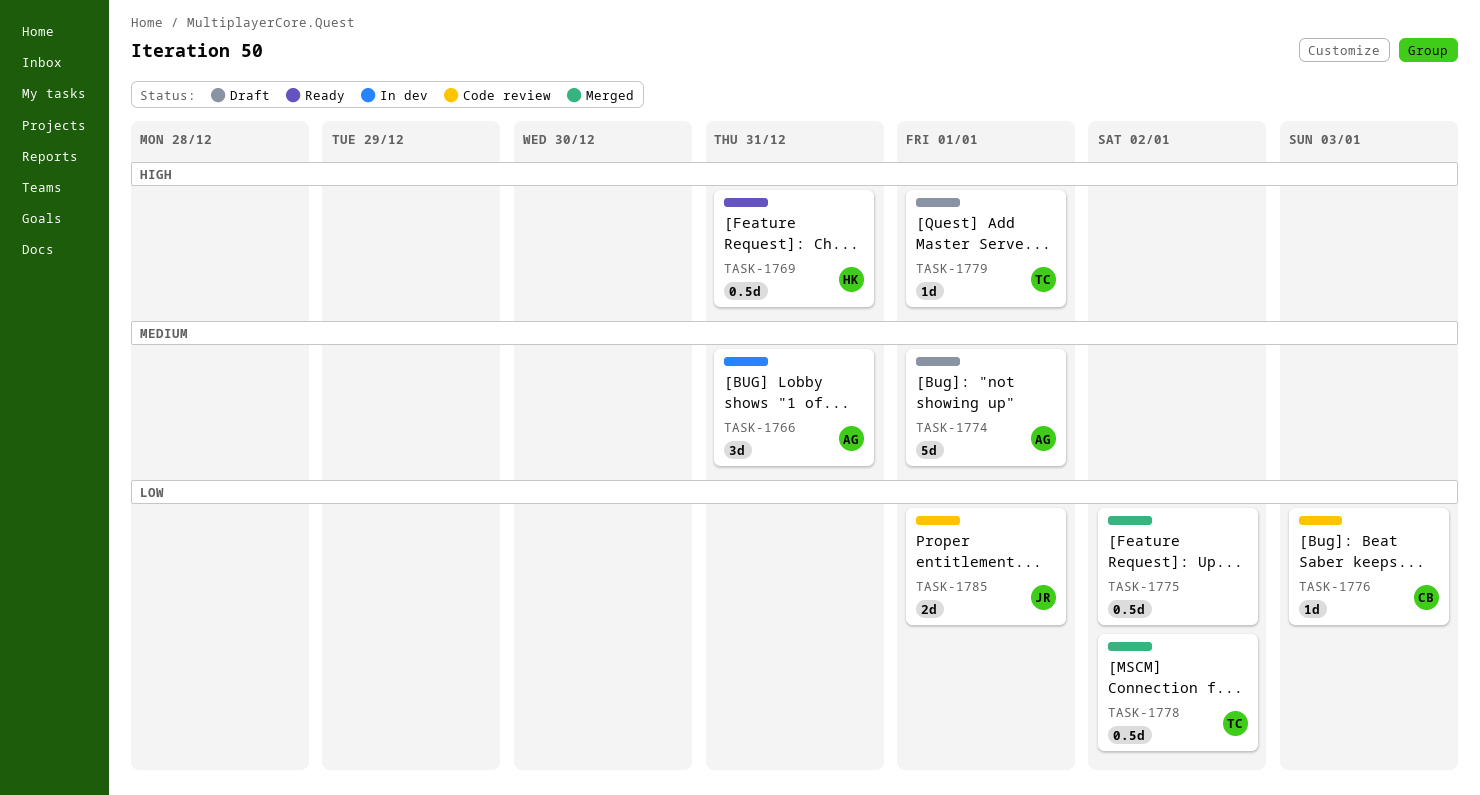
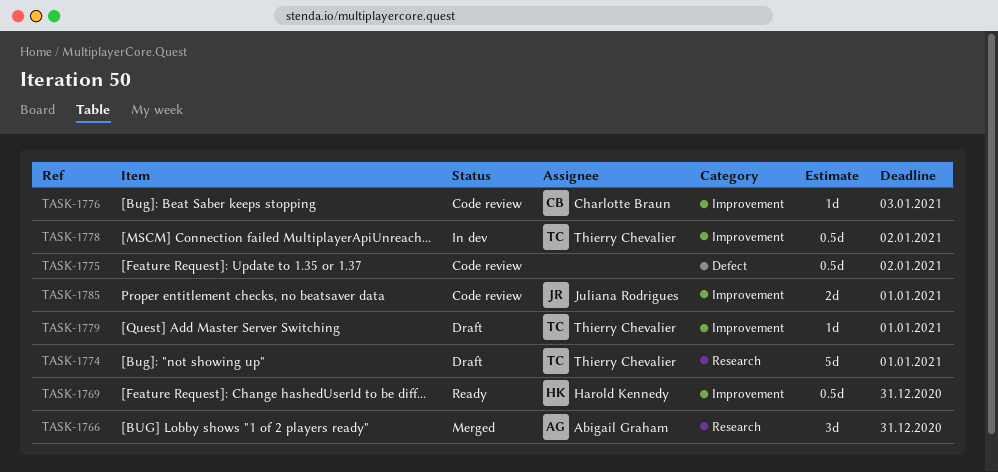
TASK-1766, status: In dev -> Merged
TASK-1774, owner: Abigail Graham -> Thierry Chevalier
TASK-1775, status: Merged -> Code review
TASK-1778, status: Merged -> In dev

